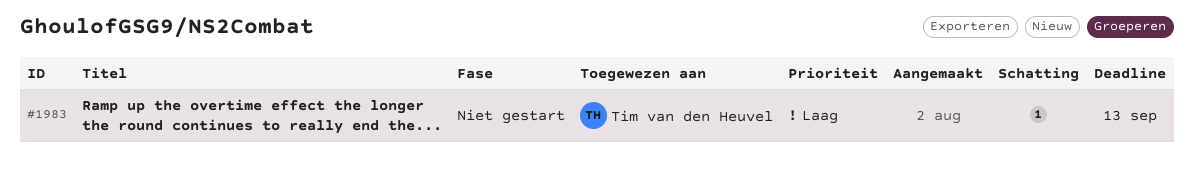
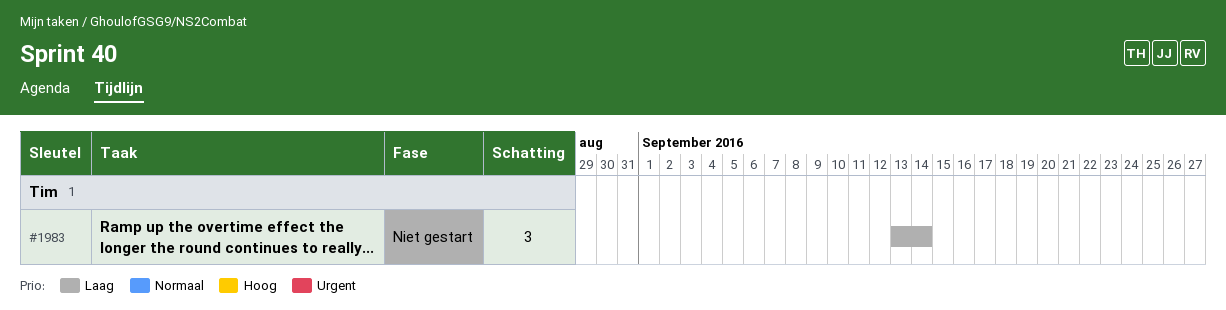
#1983, estimate: 1 -> 3
#1983, due: Sep 13 -> Sep 14

